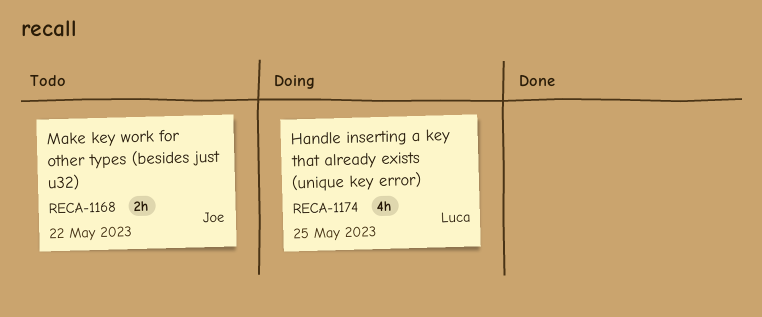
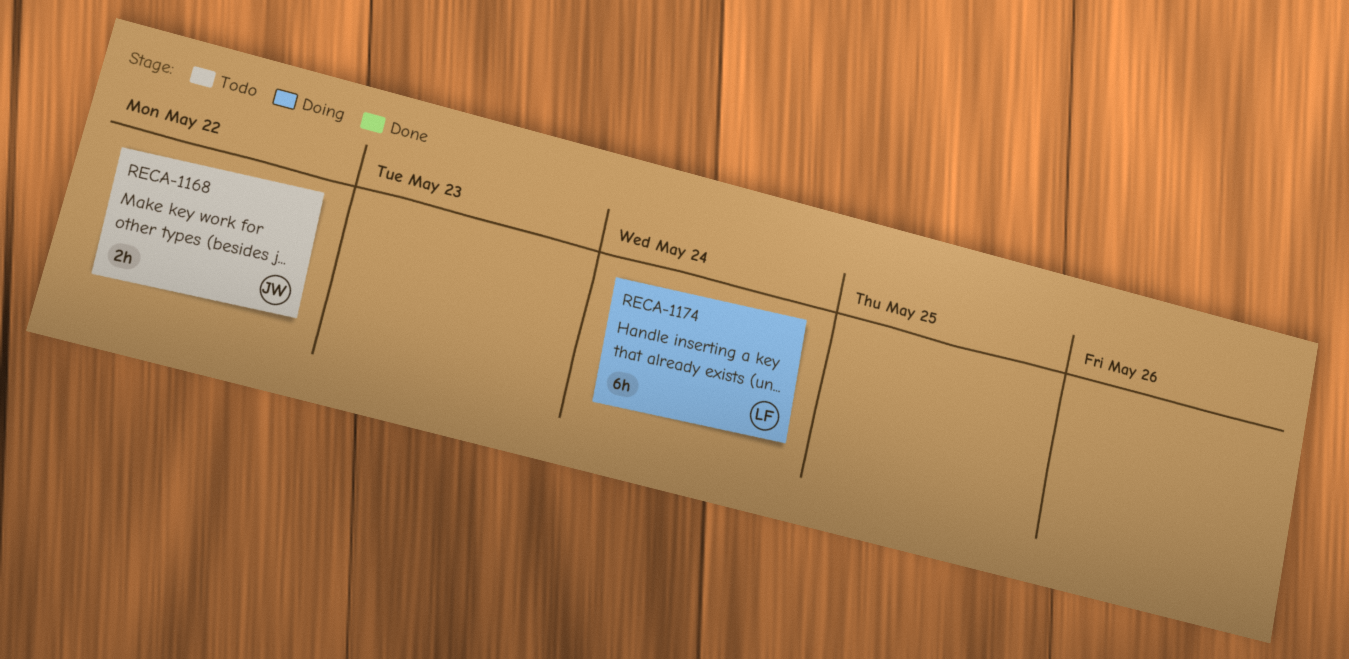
RECA-1174, estimate: 4h -> 6h
RECA-1174, due: May 25 -> May 24

